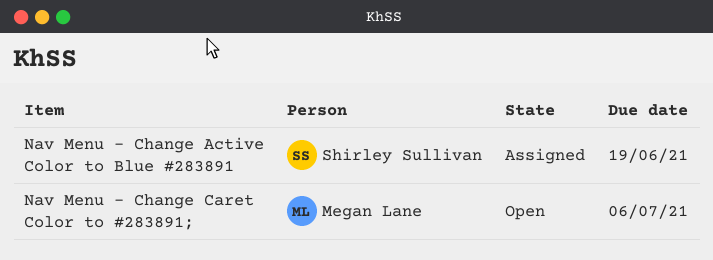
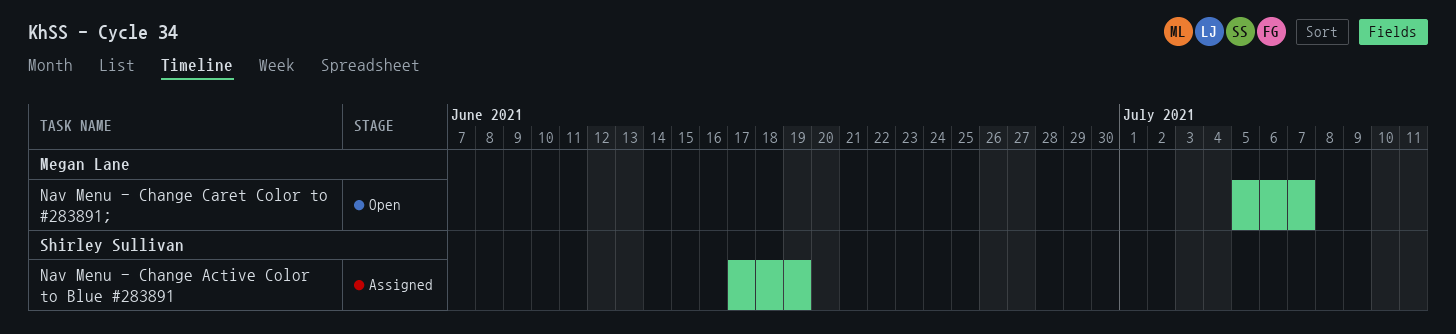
Nav Menu - Change Caret Color to #283891;, due: Jul 6 -> Jul 7

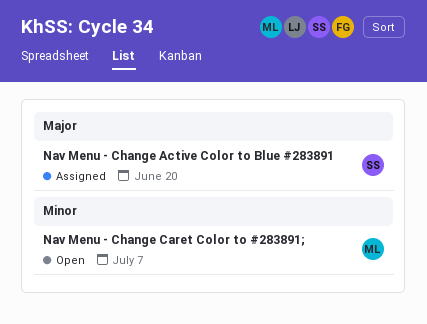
Nav Menu - Change Active Color to Blue #283891, due: Jun 19 -> Jun 20

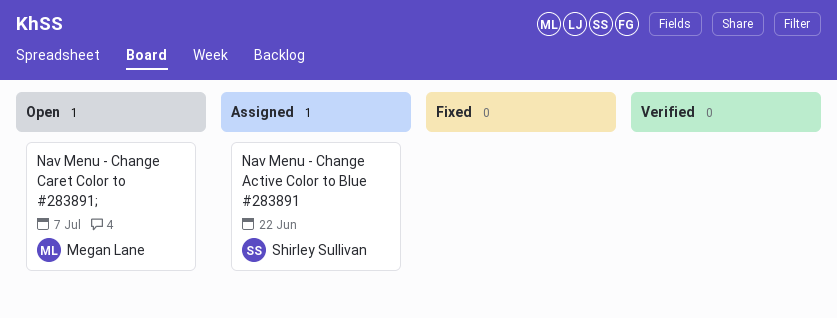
Nav Menu - Change Active Color to Blue #283891, due: Jun 20 -> Jun 22

